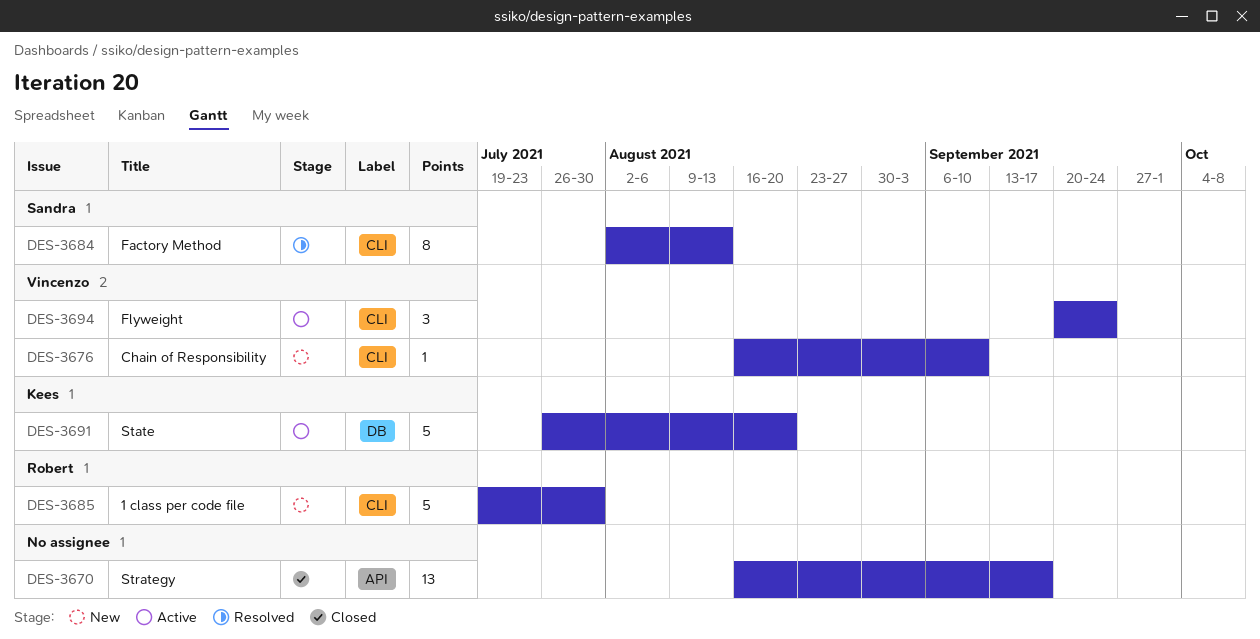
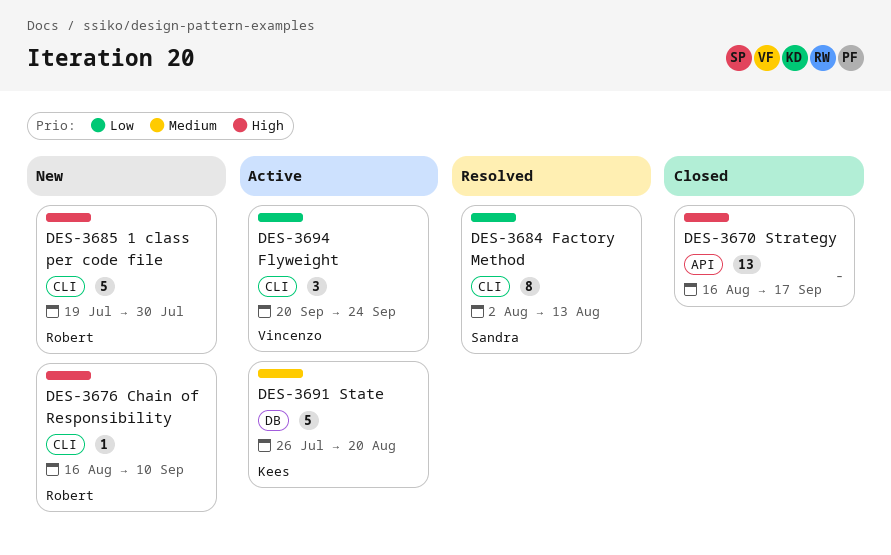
DES-3676, owner: Vincenzo -> Robert

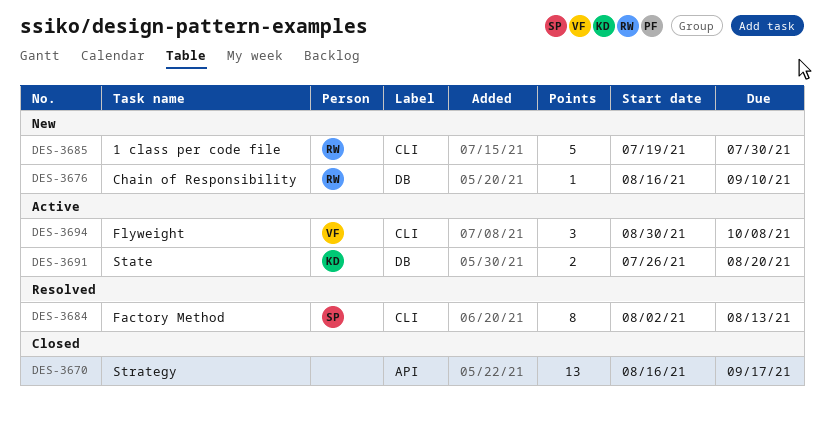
DES-3676, label: CLI -> DB
DES-3691, estimate: 5 -> 2
DES-3694, start: Sep 20 -> Aug 30
DES-3694, due: Sep 24 -> Oct 8

